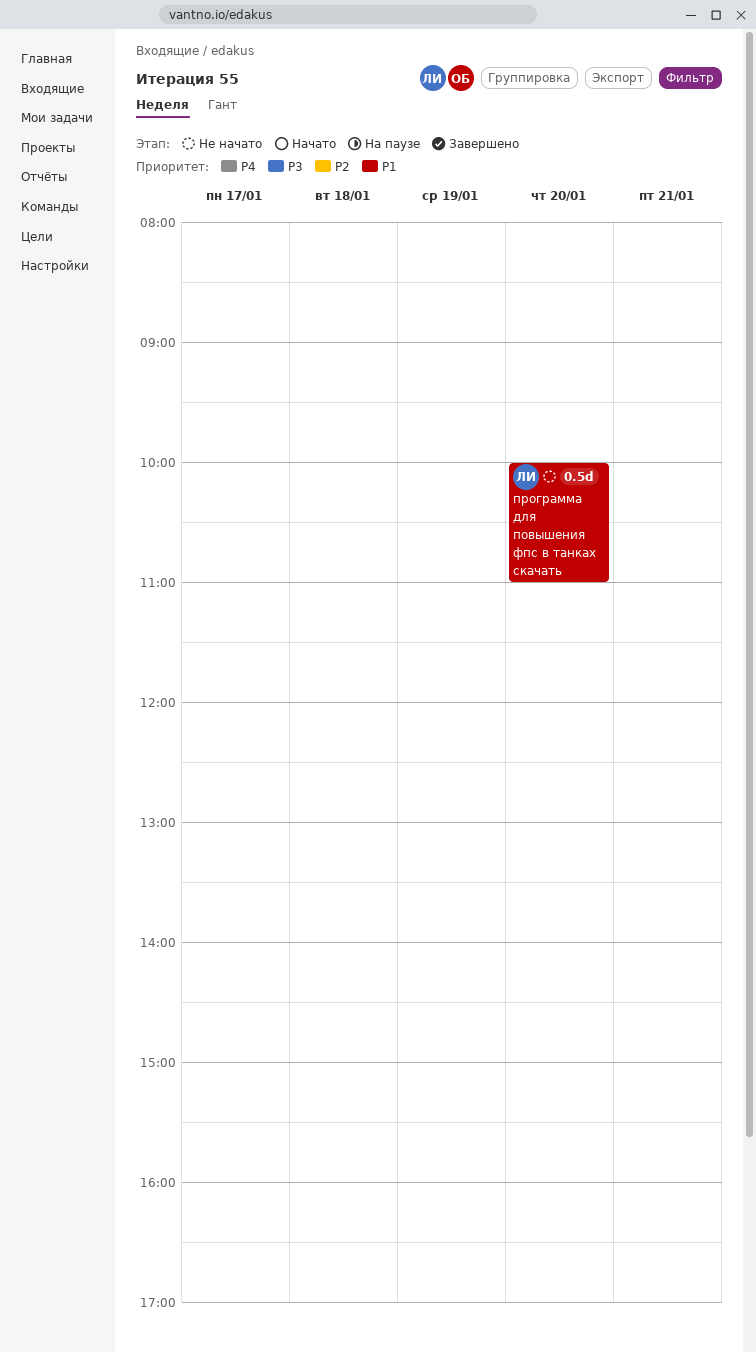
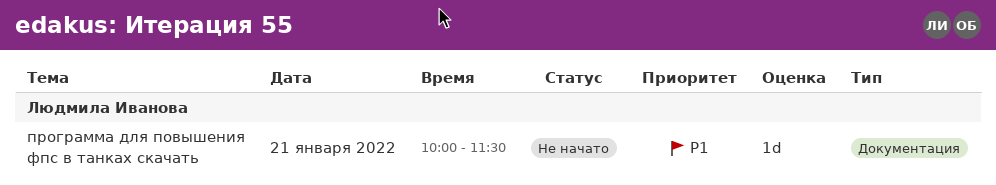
программа для повышения фпс в танках скачать, estimate: 0.5d -> 1d
программа для повышения фпс в танках скачать, day: Jan 20 -> Jan 21
программа для повышения фпс в танках скачать, ends: 11:00 -> 11:30

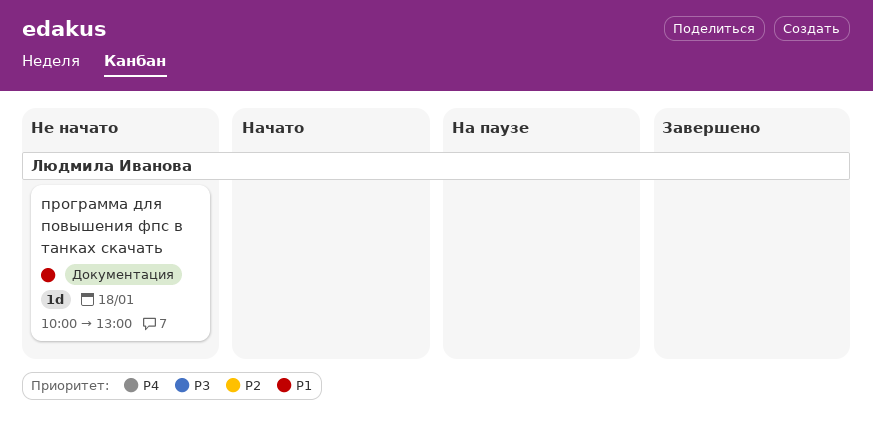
программа для повышения фпс в танках скачать, day: Jan 21 -> Jan 18
программа для повышения фпс в танках скачать, ends: 11:30 -> 13:00

